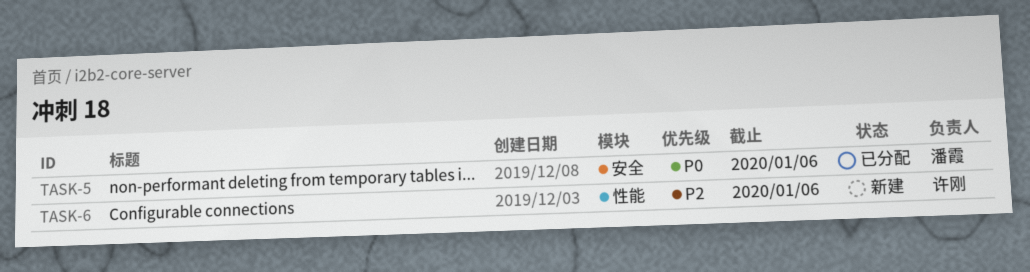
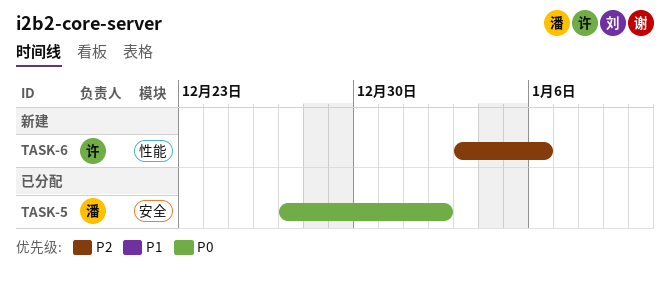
TASK-5, due: Jan 6 -> Jan 2

